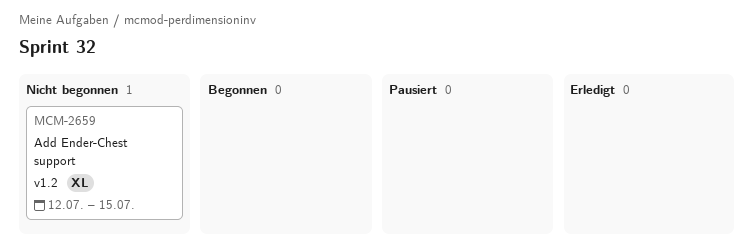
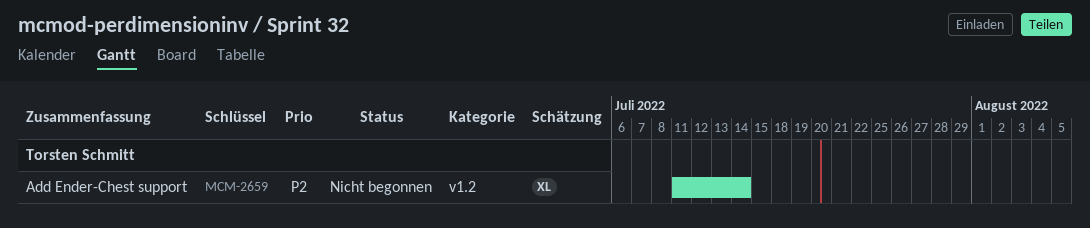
MCM-2659, start: Jul 12 -> Jul 11
MCM-2659, due: Jul 15 -> Jul 14

